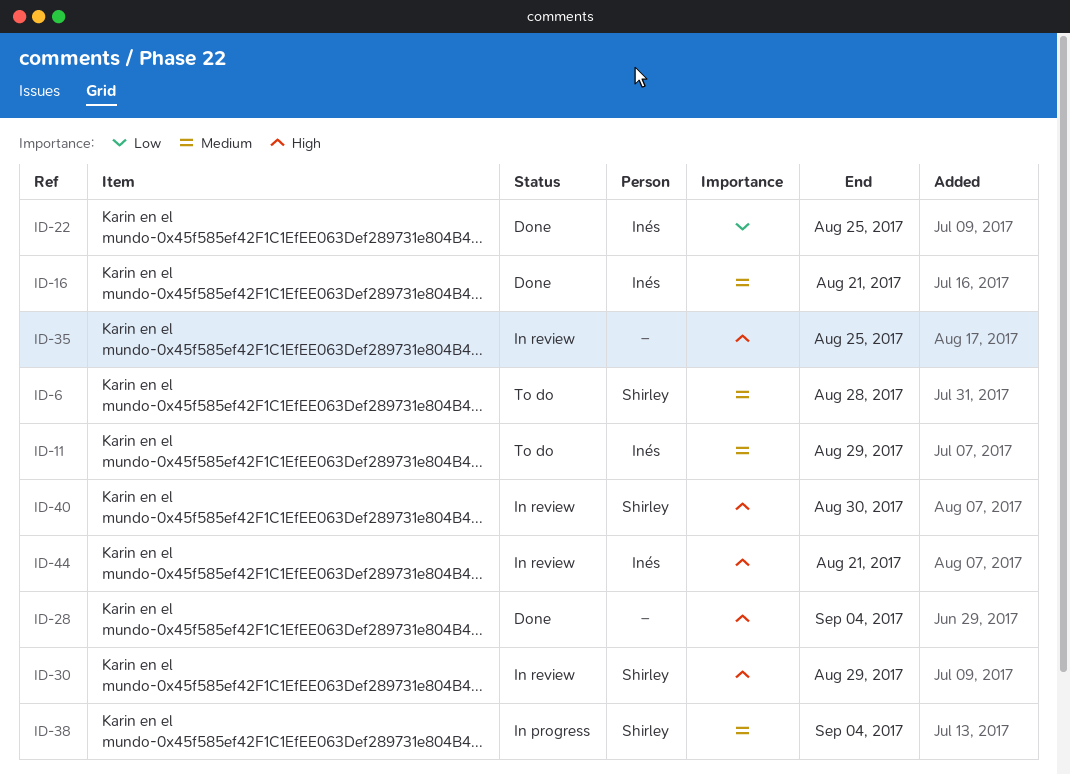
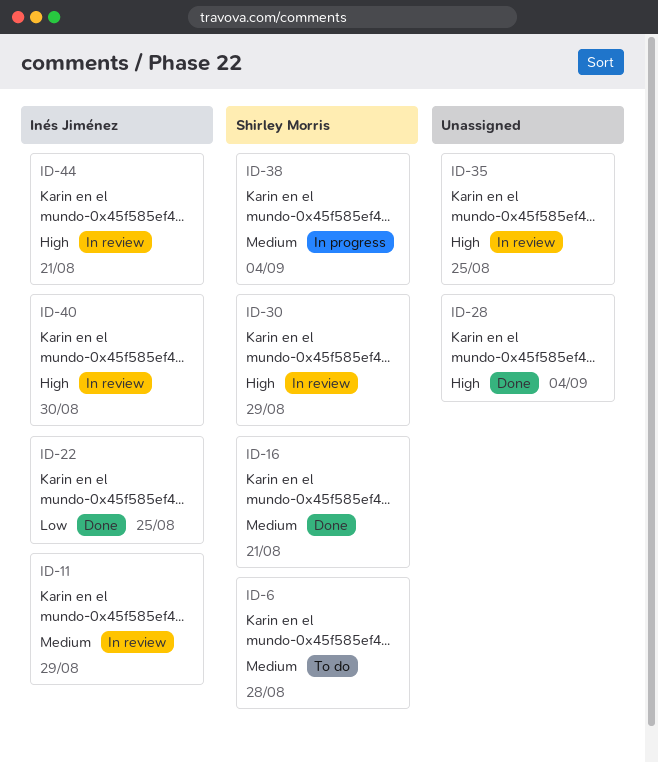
ID-11, status: To do -> In review
ID-16, owner: Inés Jiménez -> Shirley Morris
ID-40, owner: Shirley Morris -> Inés Jiménez

